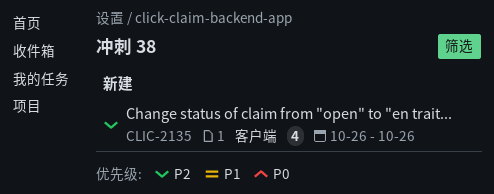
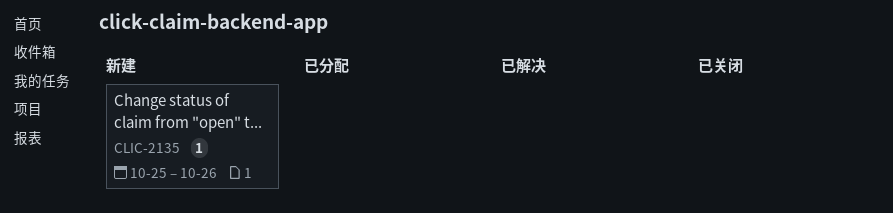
CLIC-2135, estimate: 4 -> 1
CLIC-2135, start: Oct 26 -> Oct 25

